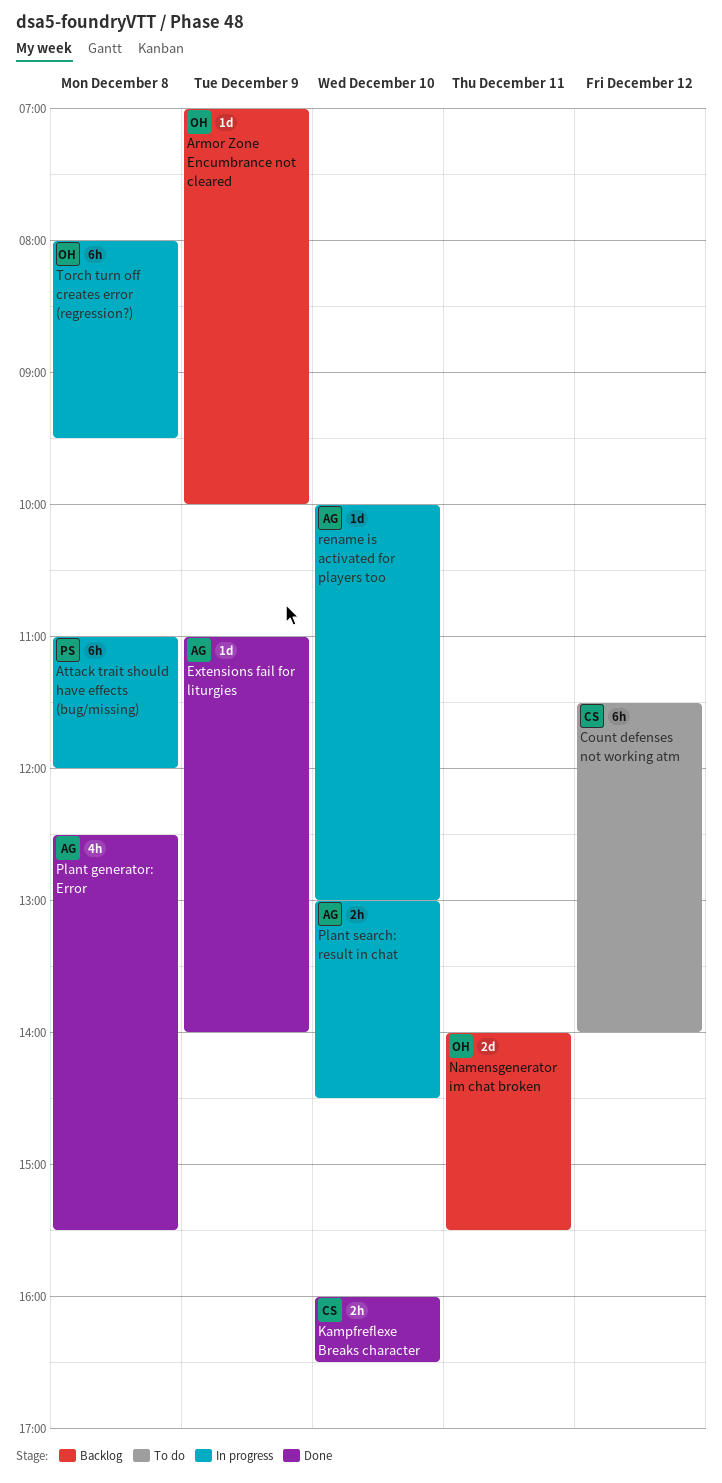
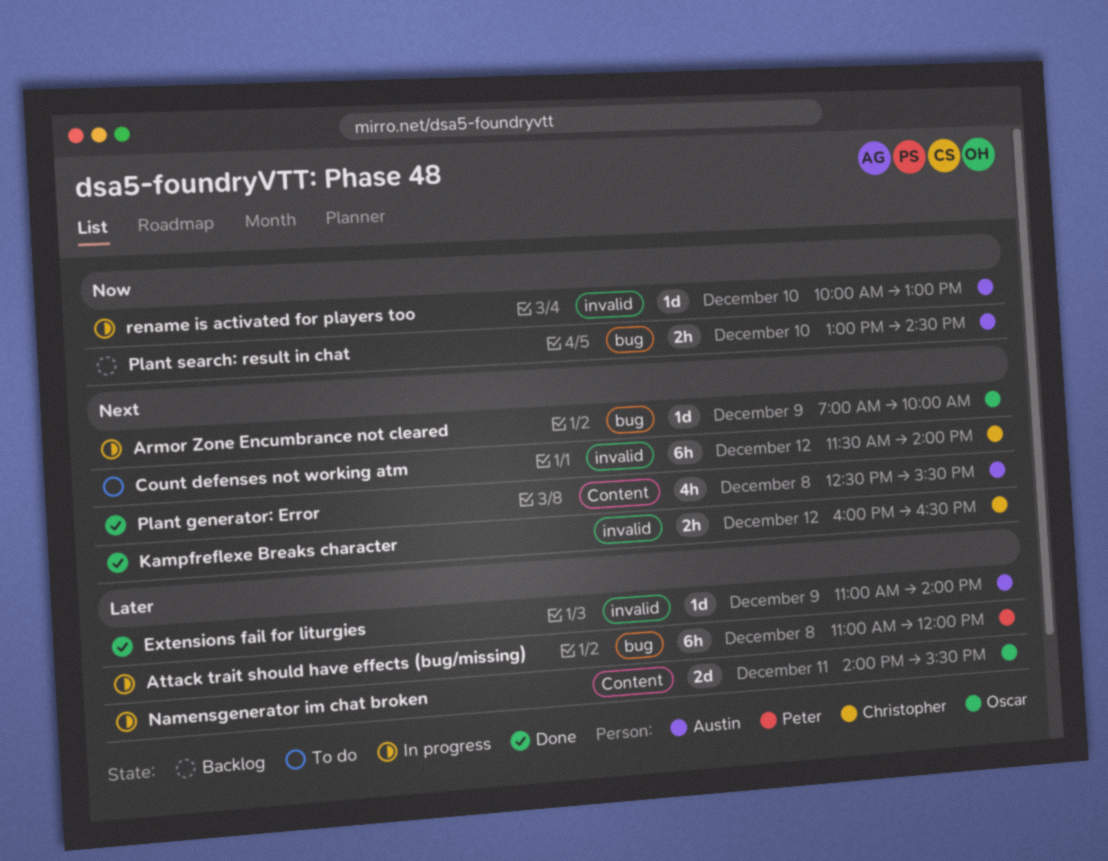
Armor Zone Encumbrance not cleared, status: Backlog -> In progress
Kampfreflexe Breaks character, day: Dec 10 -> Dec 12
Namensgenerator im chat broken, status: Backlog -> In progress
Plant search: result in chat, status: In progress -> Backlog
Torch turn off creates error (regression?): present -> none

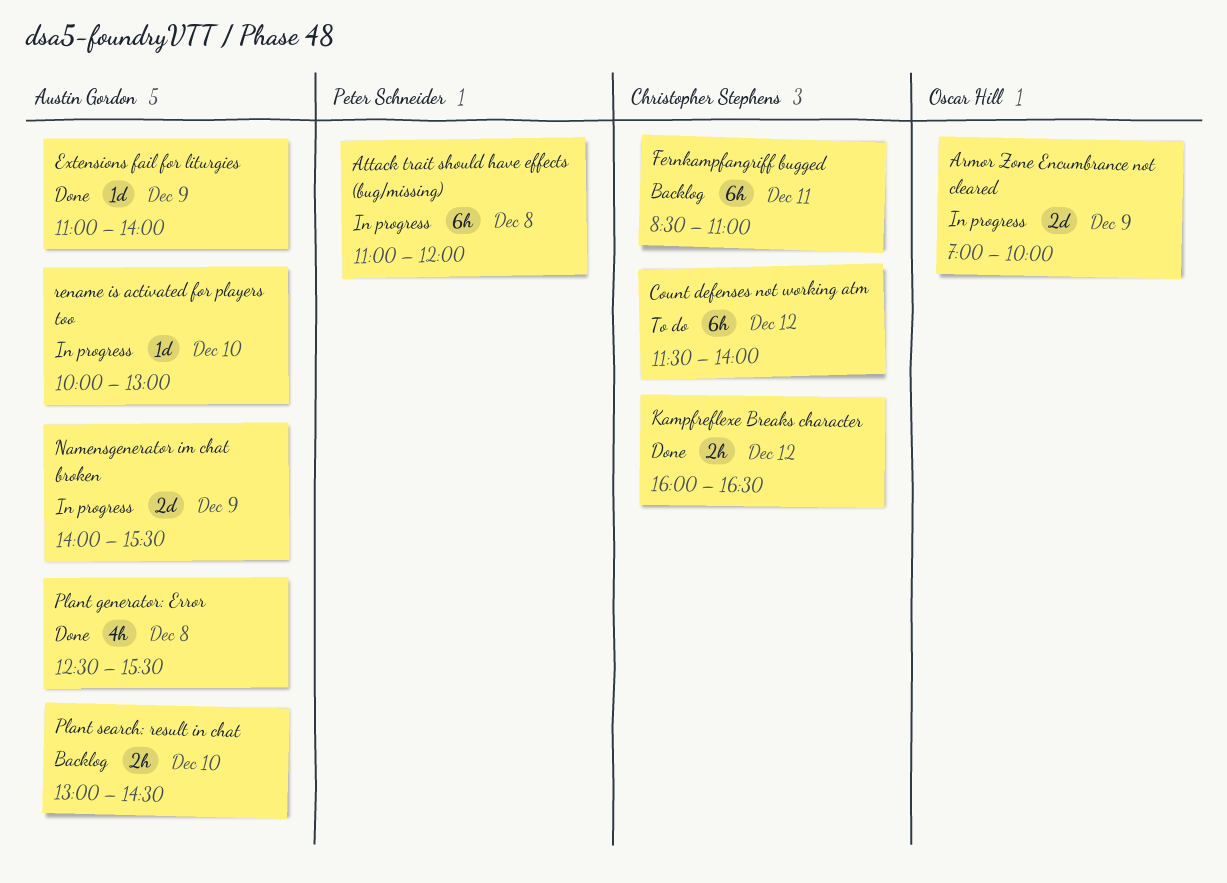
Armor Zone Encumbrance not cleared, estimate: 1d -> 2d
Fernkampfangriff bugged: none -> present
Namensgenerator im chat broken, owner: Oscar Hill -> Austin Gordon
Namensgenerator im chat broken, day: Dec 11 -> Dec 9

